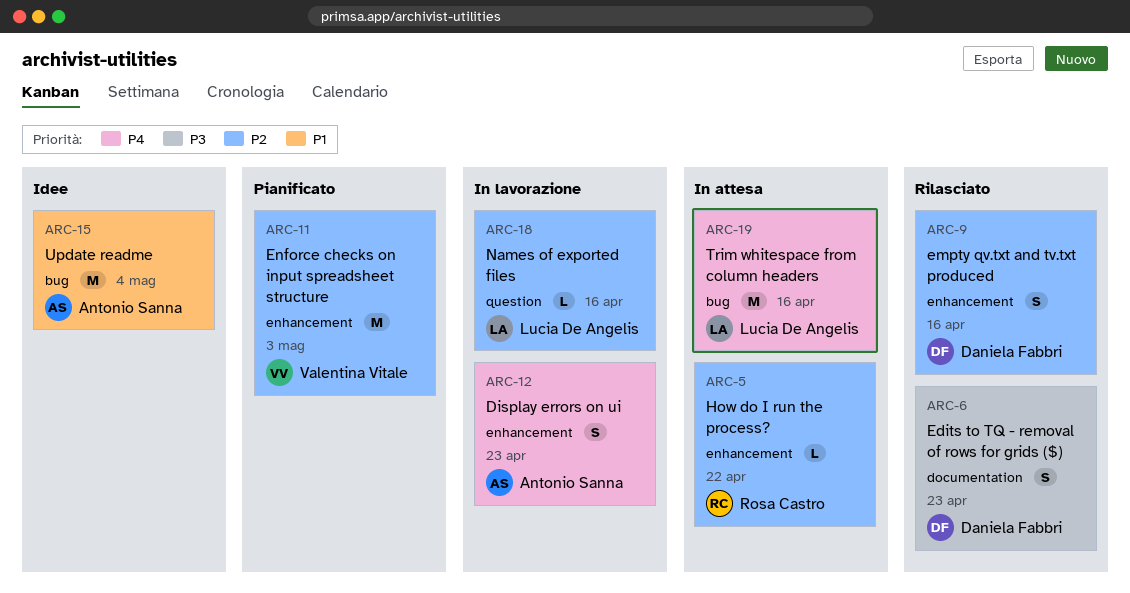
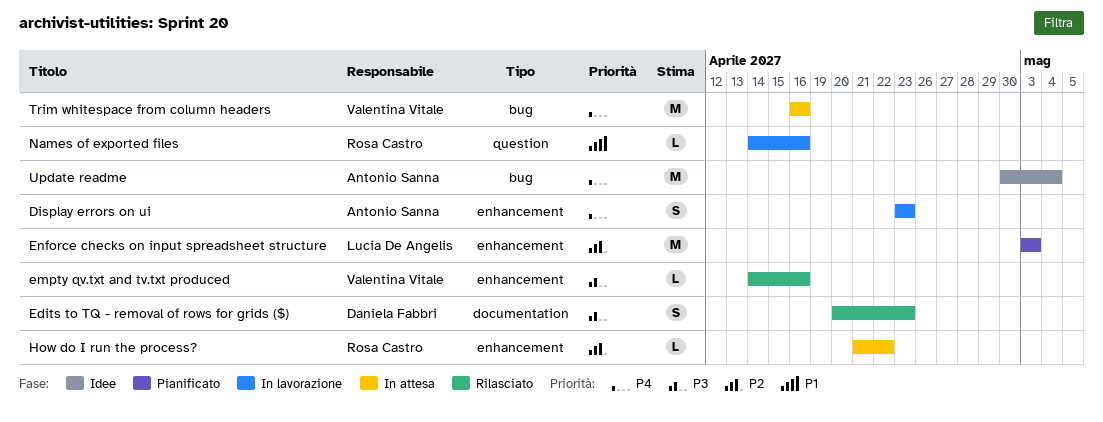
empty qv.txt and tv.txt produced, owner: Daniela Fabbri -> Valentina Vitale
empty qv.txt and tv.txt produced, priority: P2 -> P3
empty qv.txt and tv.txt produced, estimate: S -> L
Enforce checks on input spreadsheet structure, owner: Valentina Vitale -> Lucia De Angelis
Names of exported files, owner: Lucia De Angelis -> Rosa Castro
Names of exported files, priority: P2 -> P1
Trim whitespace from column headers, owner: Lucia De Angelis -> Valentina Vitale
Update readme, priority: P1 -> P4

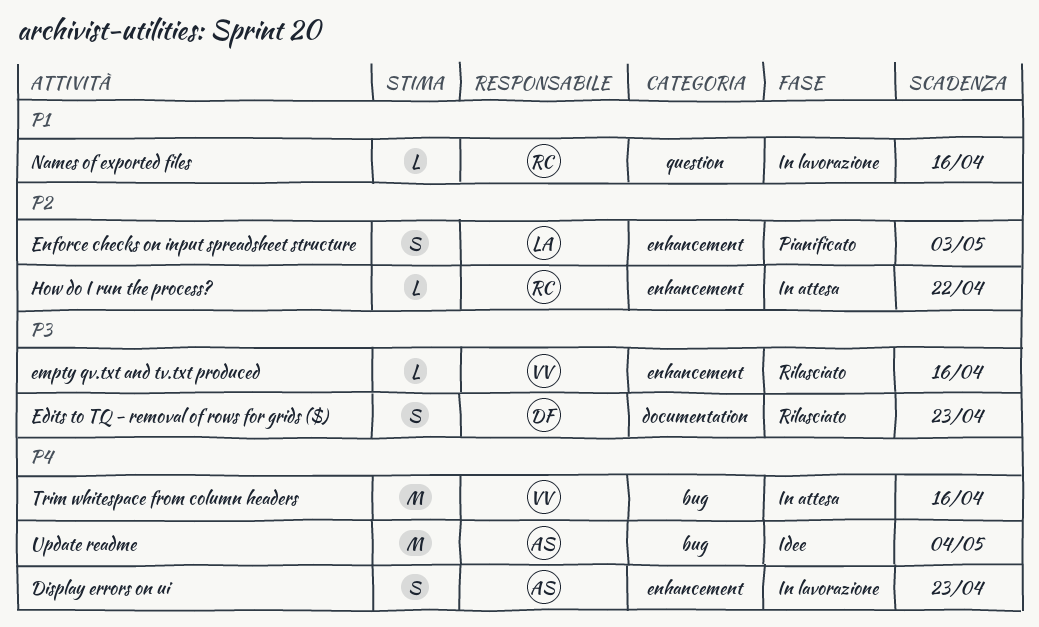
Enforce checks on input spreadsheet structure, estimate: M -> S

